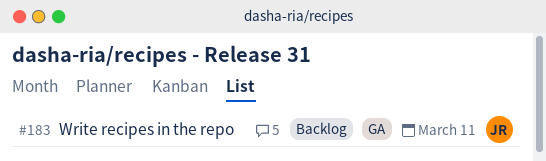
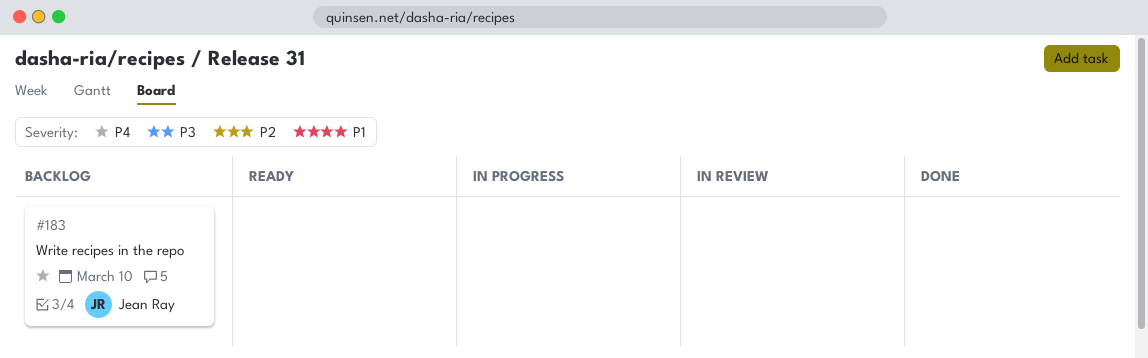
#183, due: Mar 11 -> Mar 10

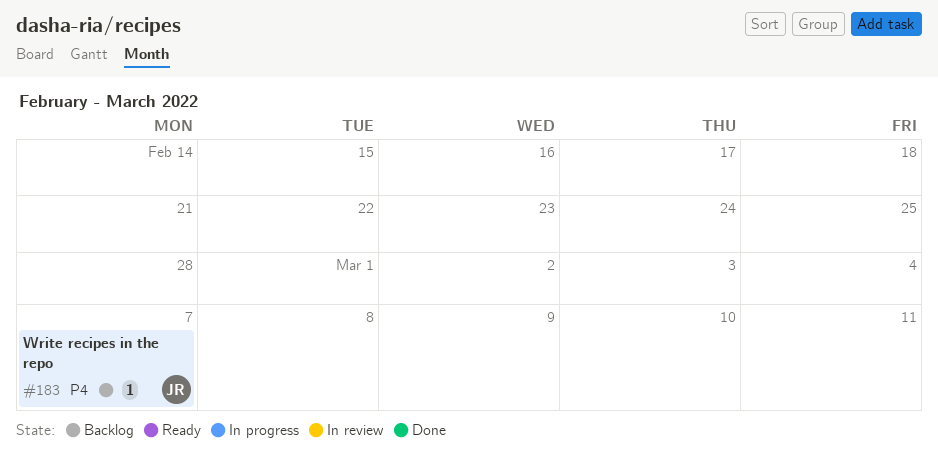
#183, due: Mar 10 -> Mar 7

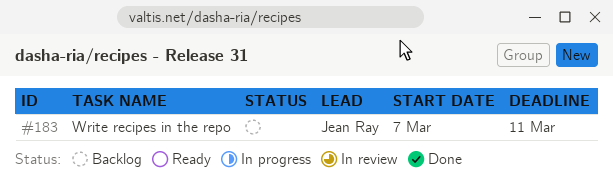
#183, due: Mar 7 -> Mar 11

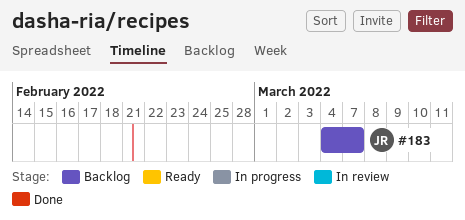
#183, start: Mar 7 -> Mar 4
#183, due: Mar 11 -> Mar 7

